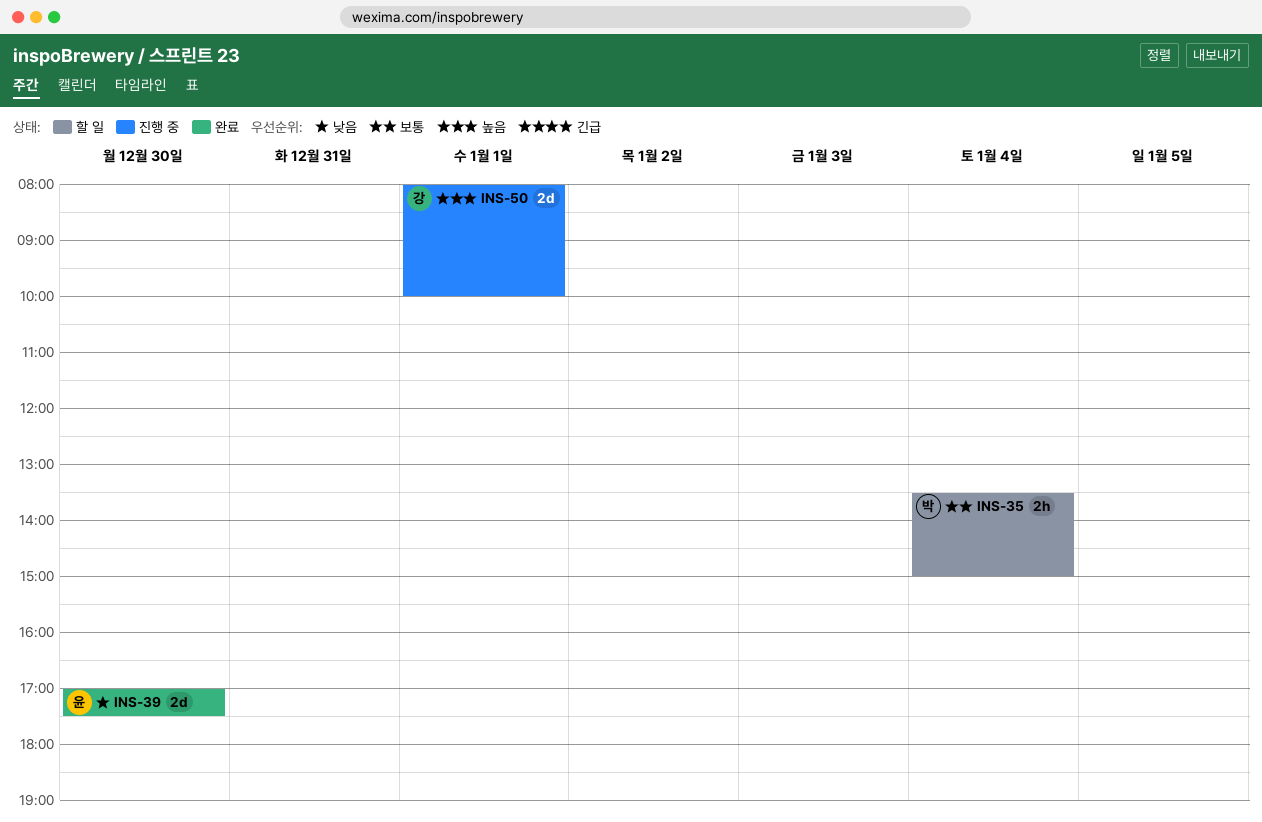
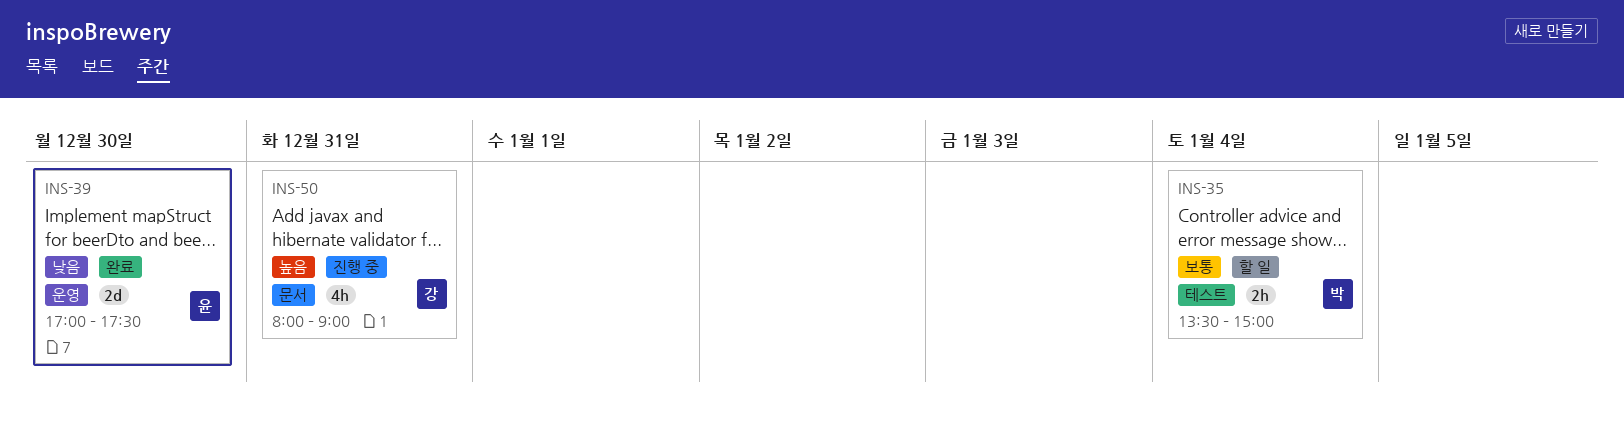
INS-50, estimate: 2d -> 4h
INS-50, day: Jan 1 -> Dec 31
INS-50, ends: 10:00 -> 09:00

